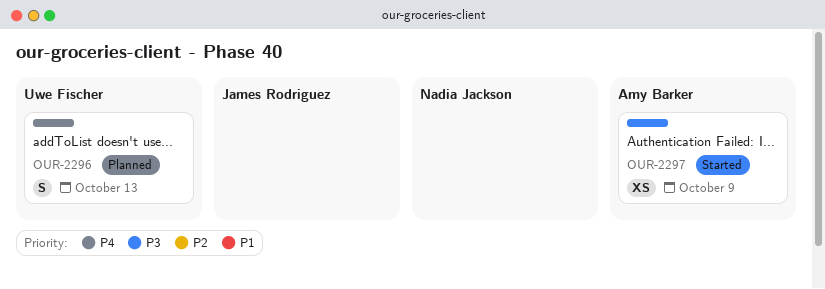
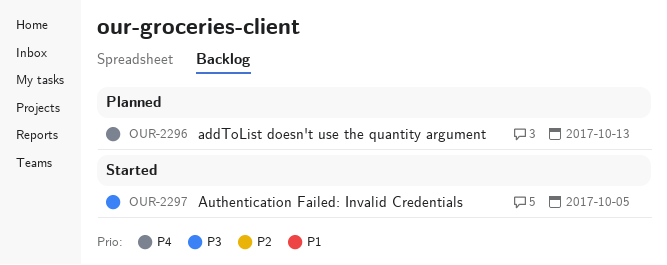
OUR-2297, due: Oct 9 -> Oct 5

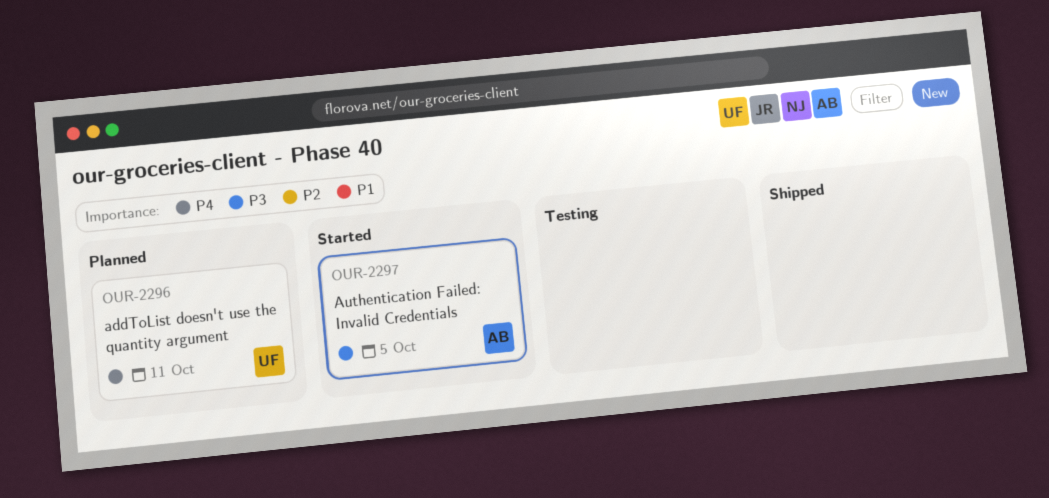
OUR-2296, due: Oct 13 -> Oct 11

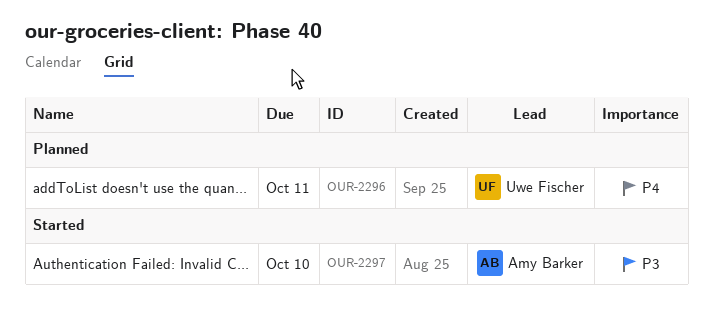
OUR-2297, due: Oct 5 -> Oct 10

